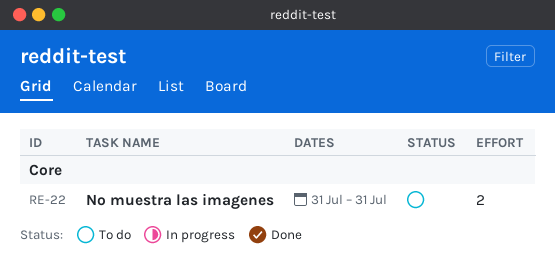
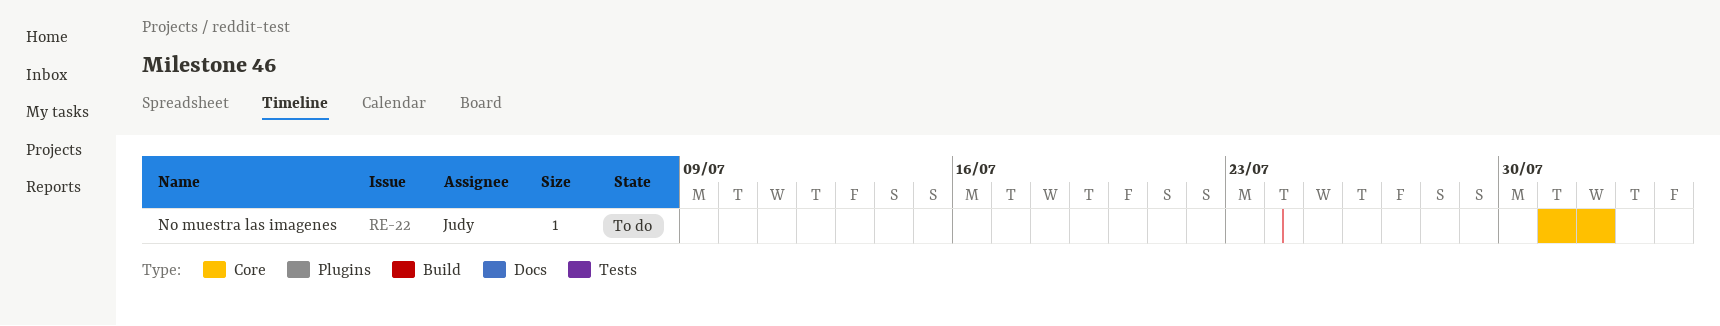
RE-22, estimate: 2 -> 1
RE-22, due: Jul 31 -> Aug 1

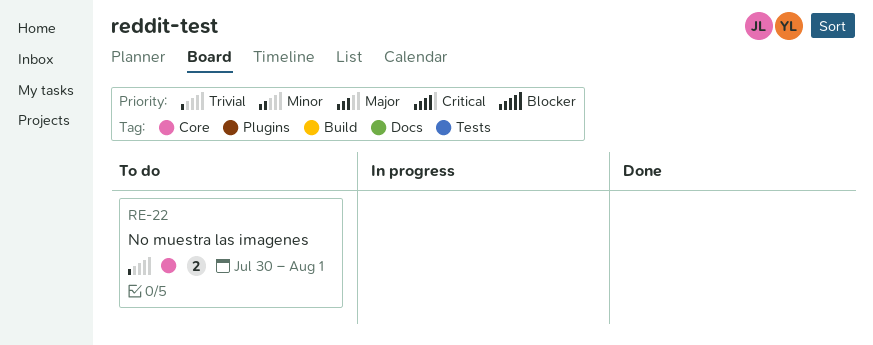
RE-22, estimate: 1 -> 2
RE-22, start: Jul 31 -> Jul 30

